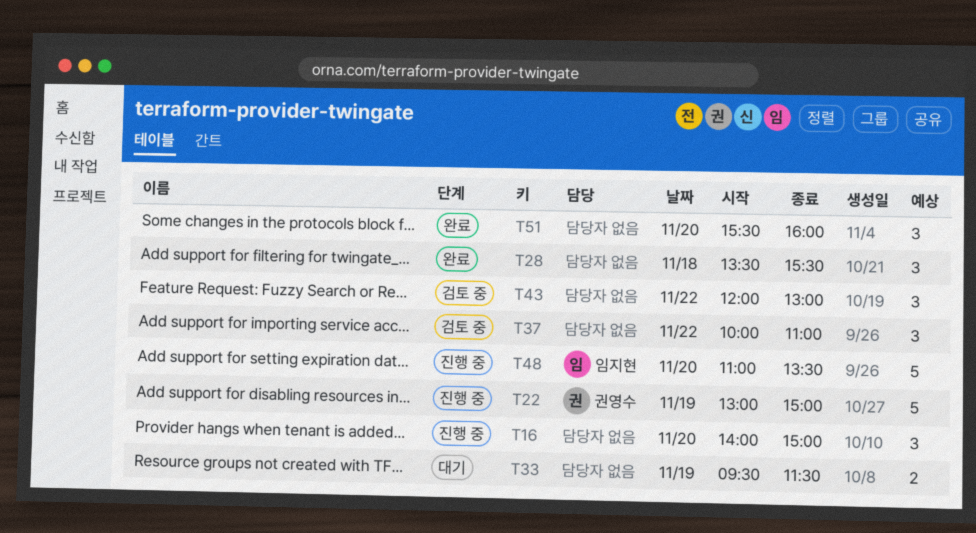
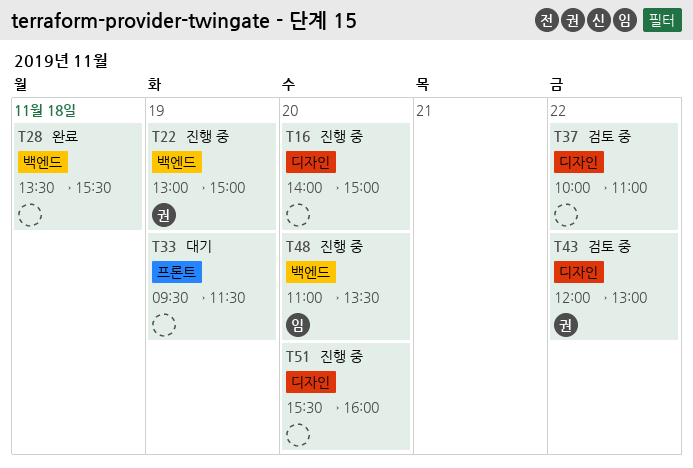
T43, owner: none -> 권영수
T51, status: 완료 -> 진행 중

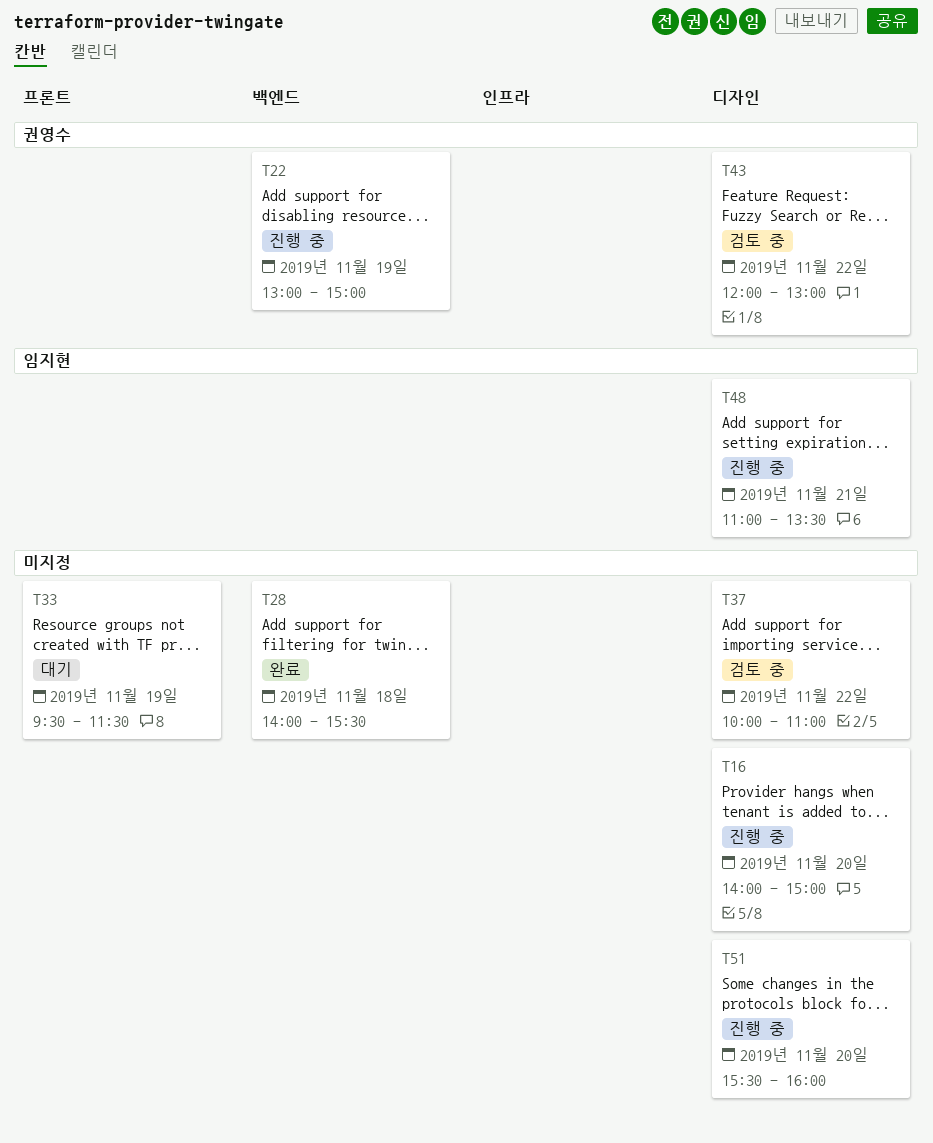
T28, begins: 13:30 -> 14:00
T48, label: 백엔드 -> 디자인
T48, day: Nov 20 -> Nov 21

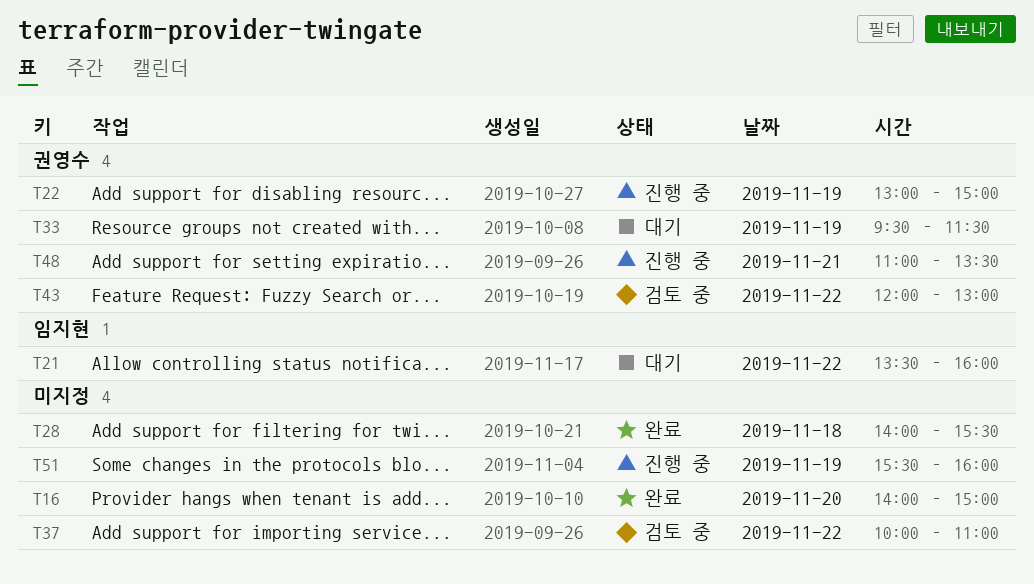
T16, status: 진행 중 -> 완료
T21: none -> present
T33, owner: none -> 권영수
T48, owner: 임지현 -> 권영수
T51, day: Nov 20 -> Nov 19

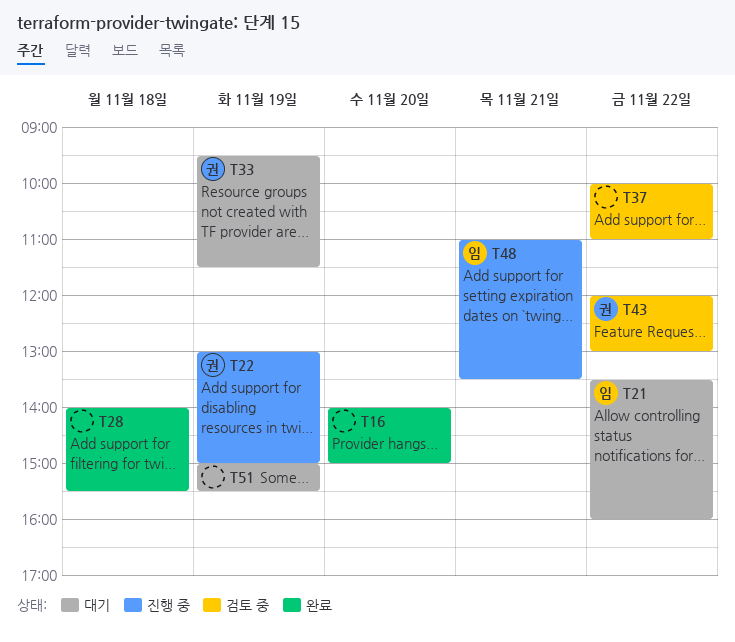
T48, owner: 권영수 -> 임지현
T51, status: 진행 중 -> 대기
T51, begins: 15:30 -> 15:00
T51, ends: 16:00 -> 15:30

